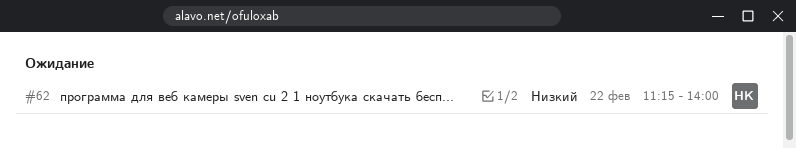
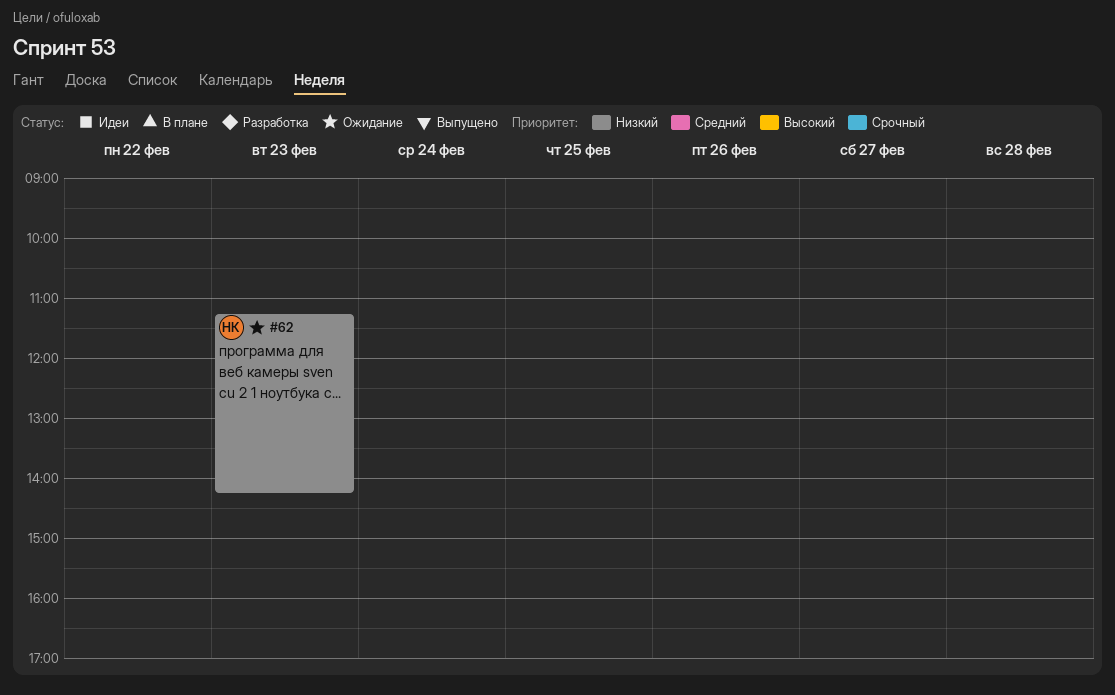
#62, day: Feb 22 -> Feb 23
#62, ends: 14:00 -> 14:15

